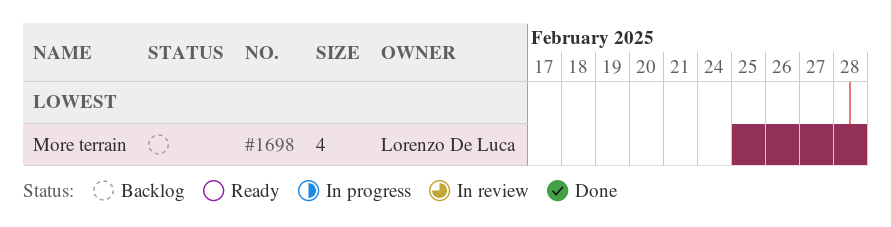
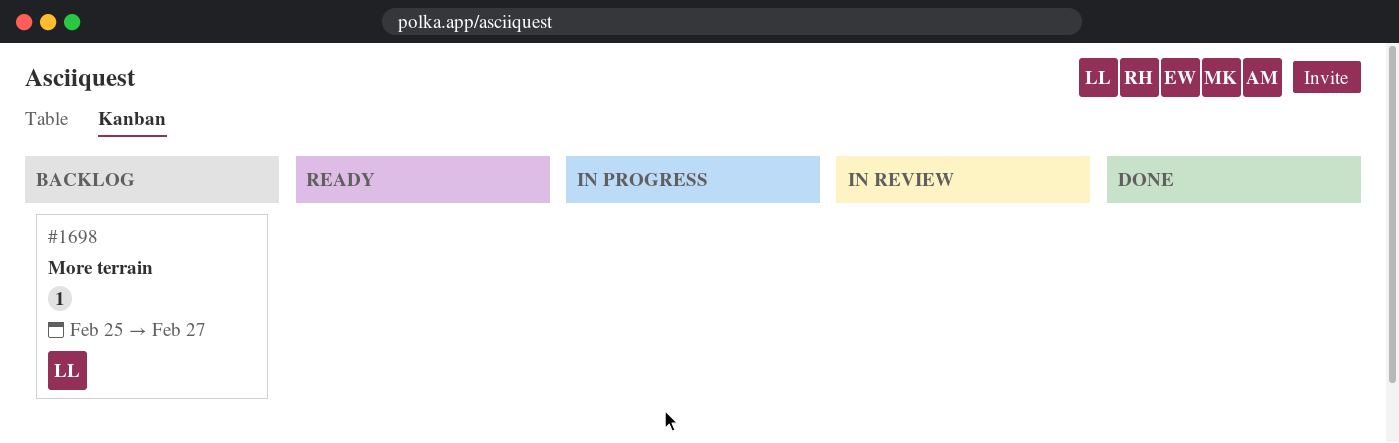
#1698, estimate: 4 -> 1
#1698, due: Feb 28 -> Feb 27

